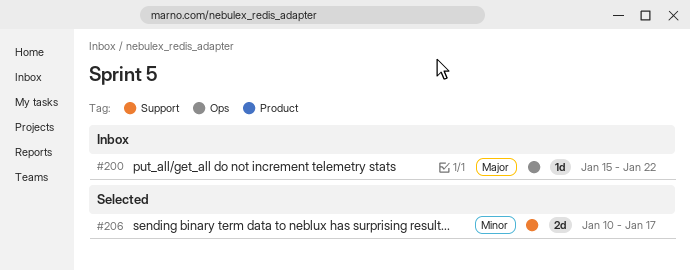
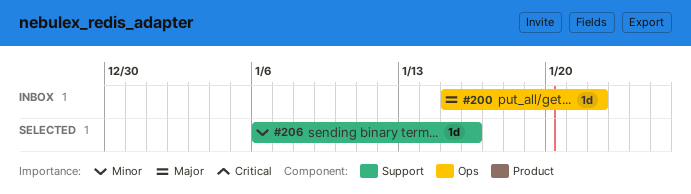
#206, estimate: 2d -> 1d
#206, start: Jan 10 -> Jan 6
#206, due: Jan 17 -> Jan 16

